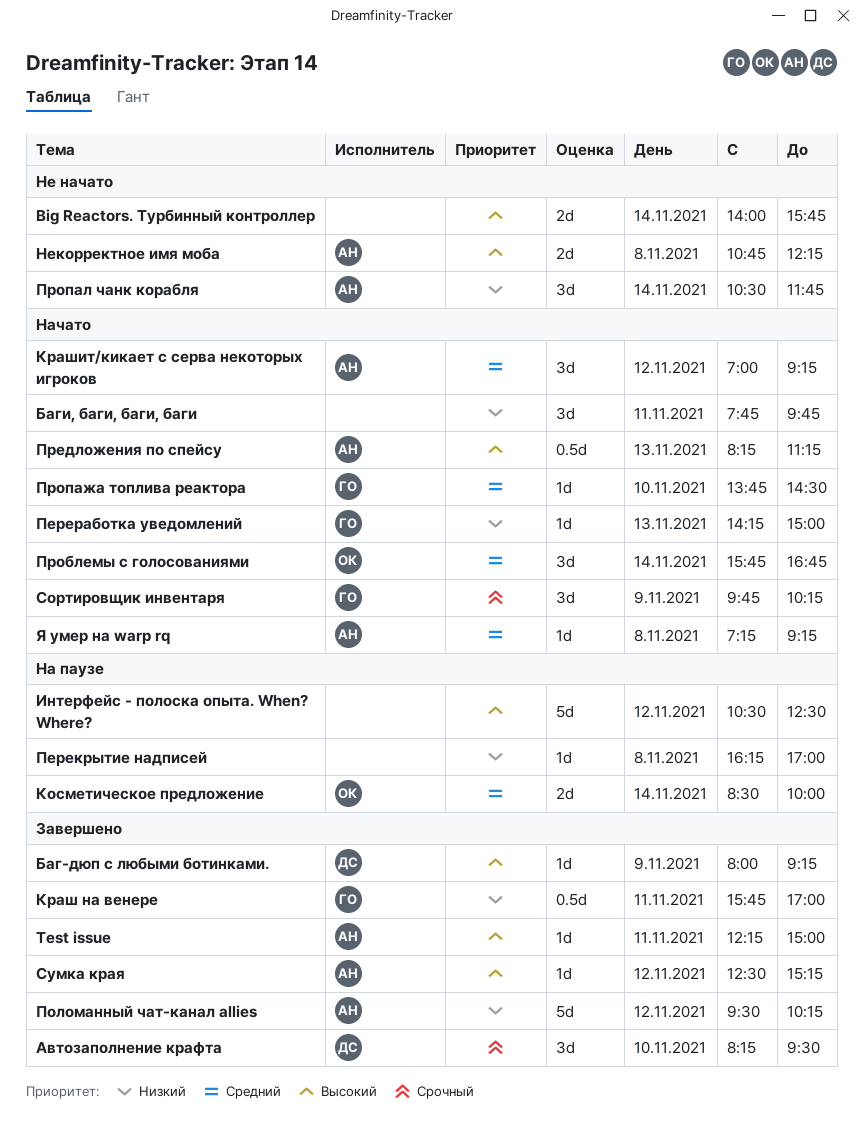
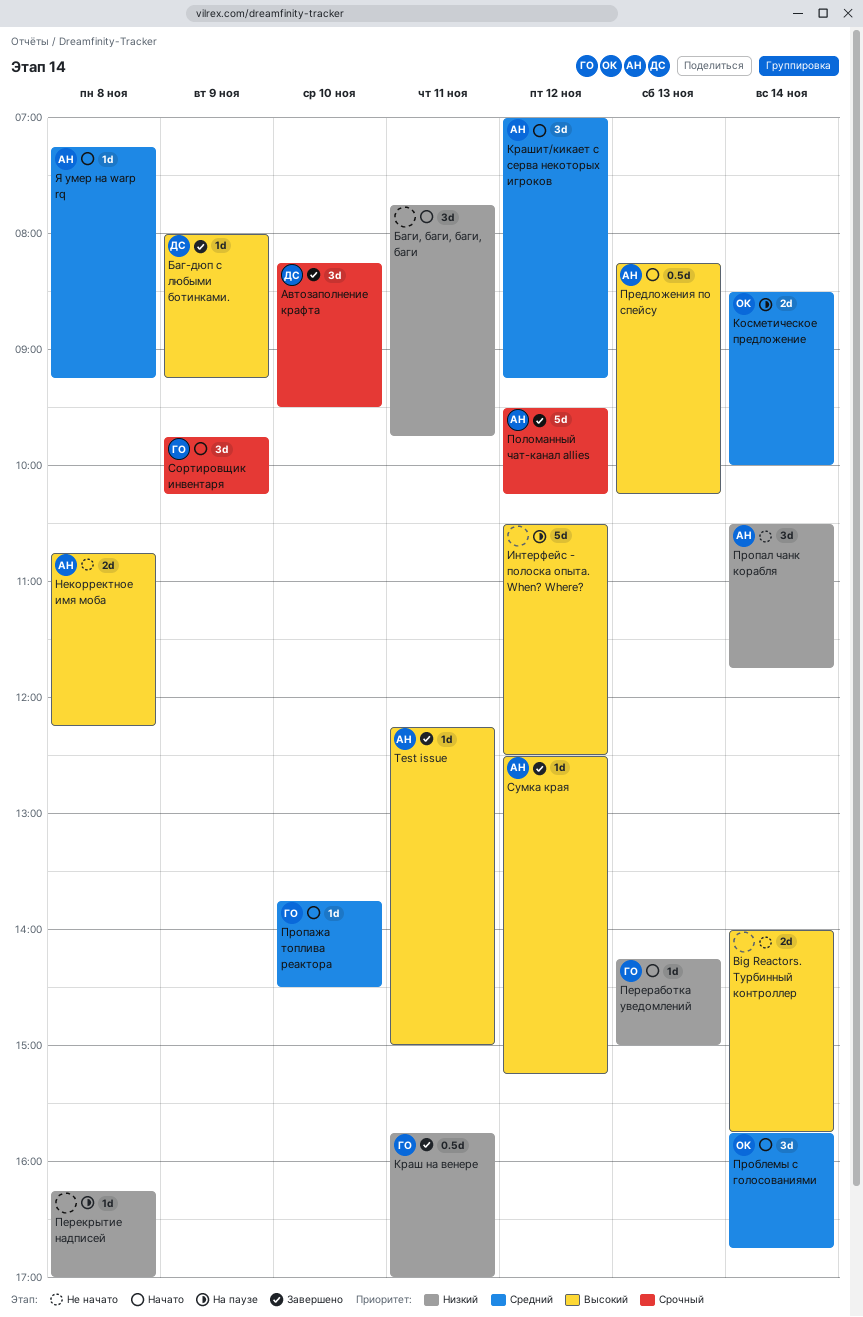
Поломанный чат-канал allies, priority: Низкий -> Срочный
Предложения по спейсу, ends: 11:15 -> 10:15

